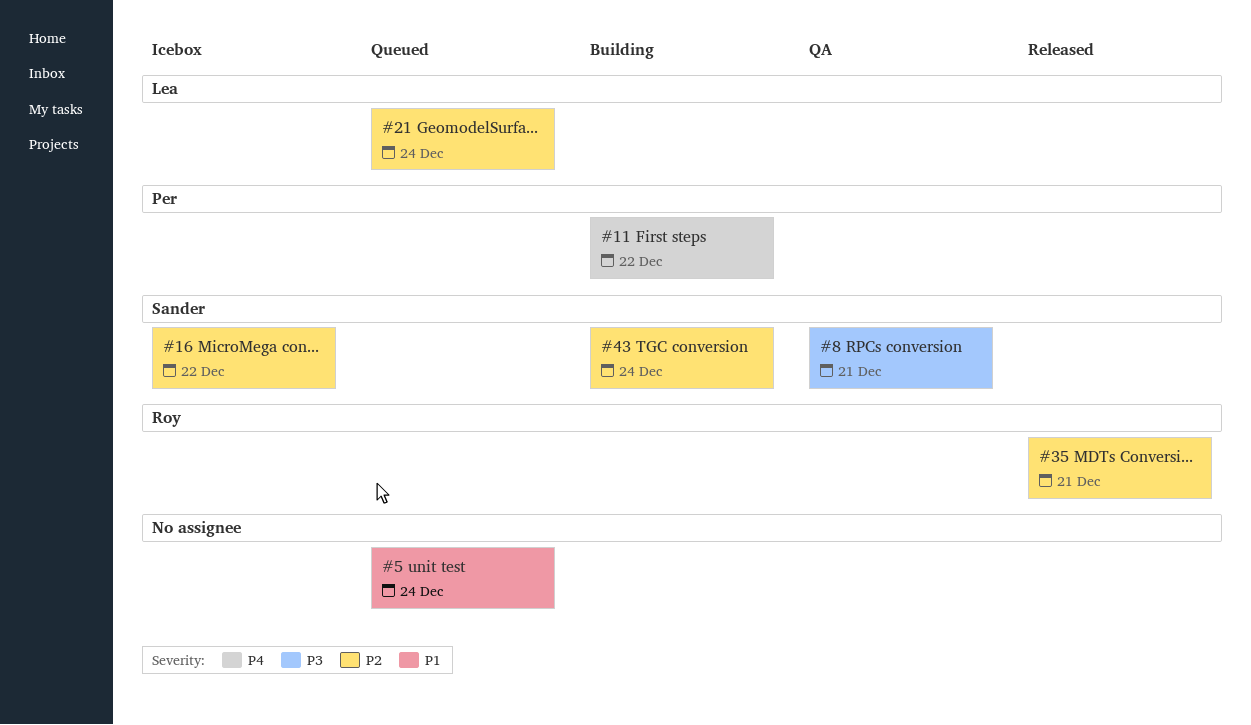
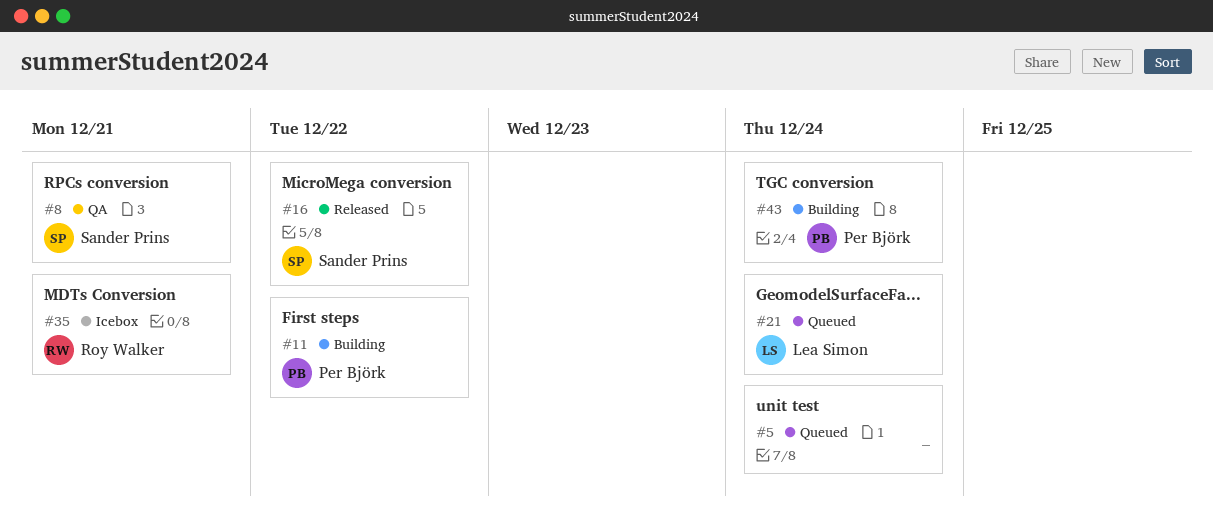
#16, status: Icebox -> Released
#35, status: Released -> Icebox
#43, owner: Sander Prins -> Per Björk

